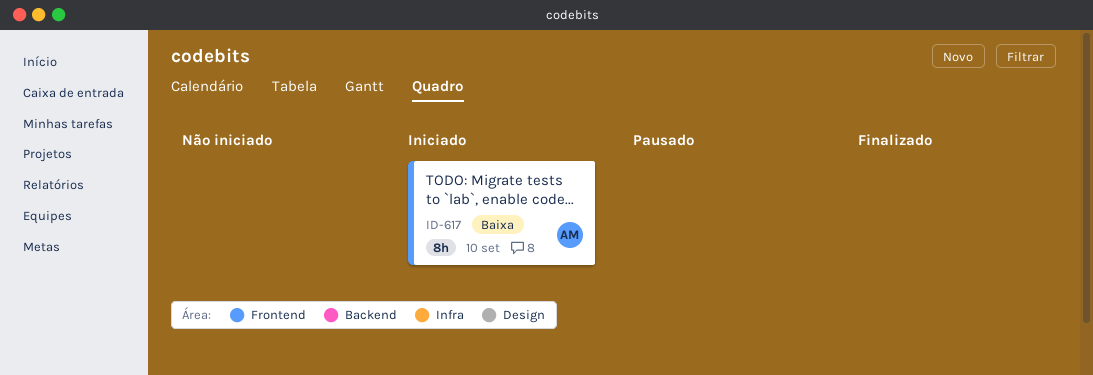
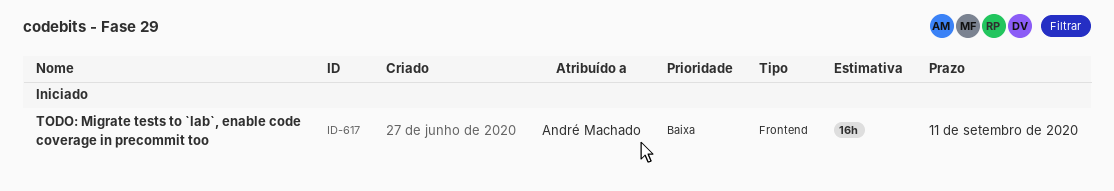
ID-617, estimate: 8h -> 16h
ID-617, due: Sep 10 -> Sep 11

